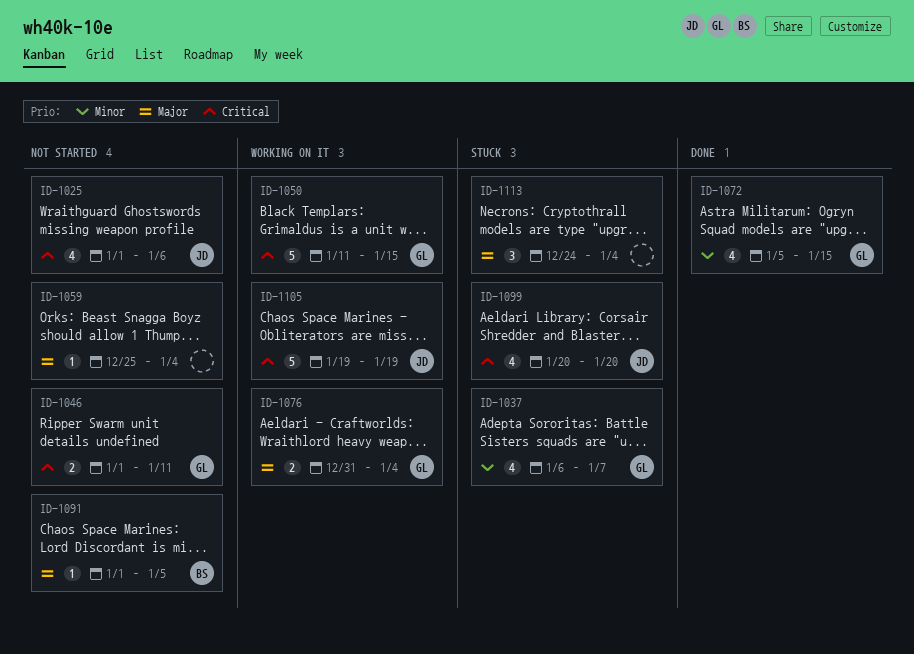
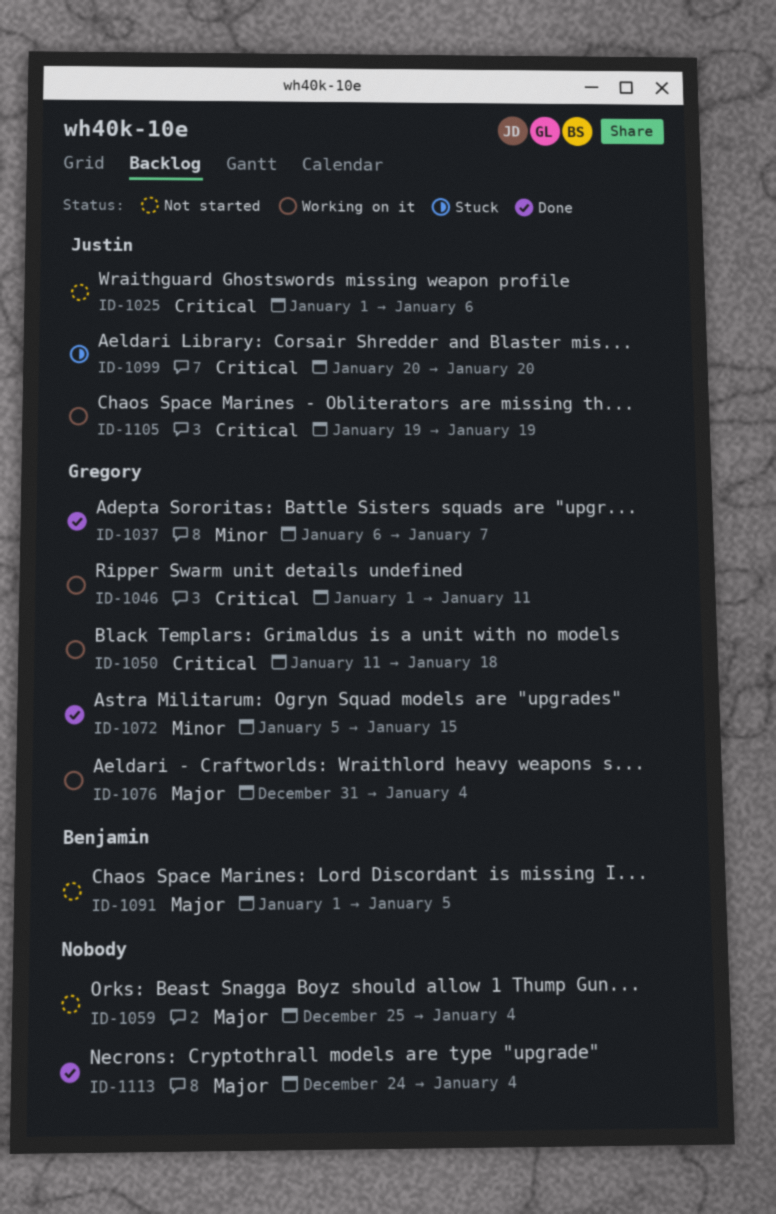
ID-1037, status: Stuck -> Done
ID-1046, status: Not started -> Working on it
ID-1050, due: Jan 15 -> Jan 18
ID-1113, status: Stuck -> Done

